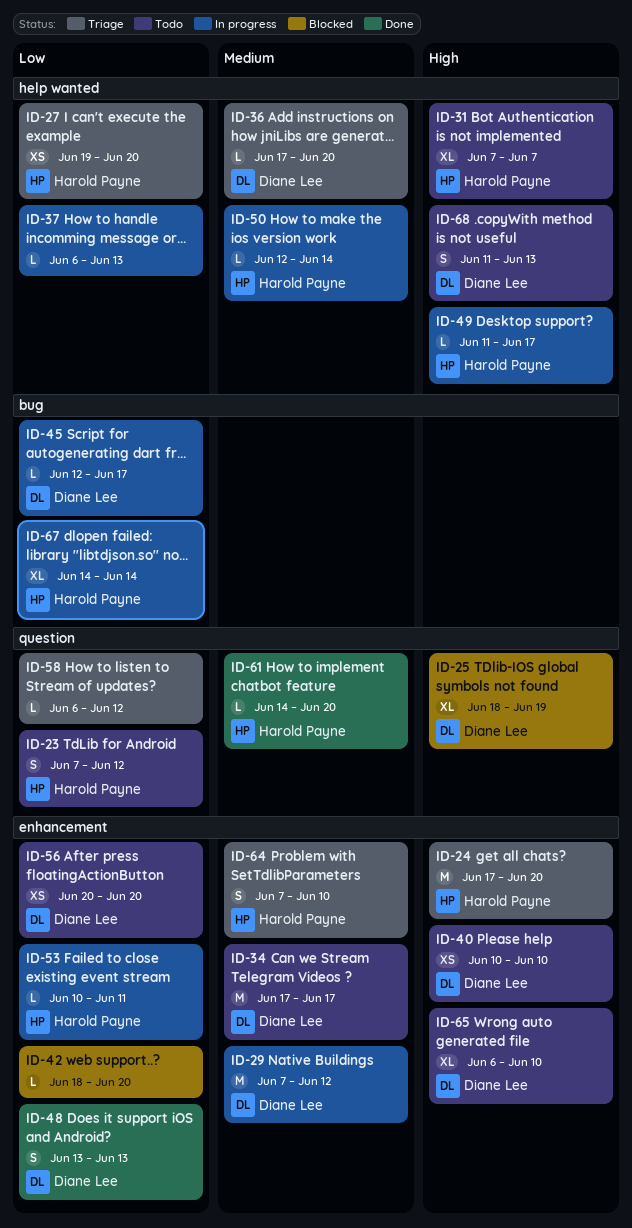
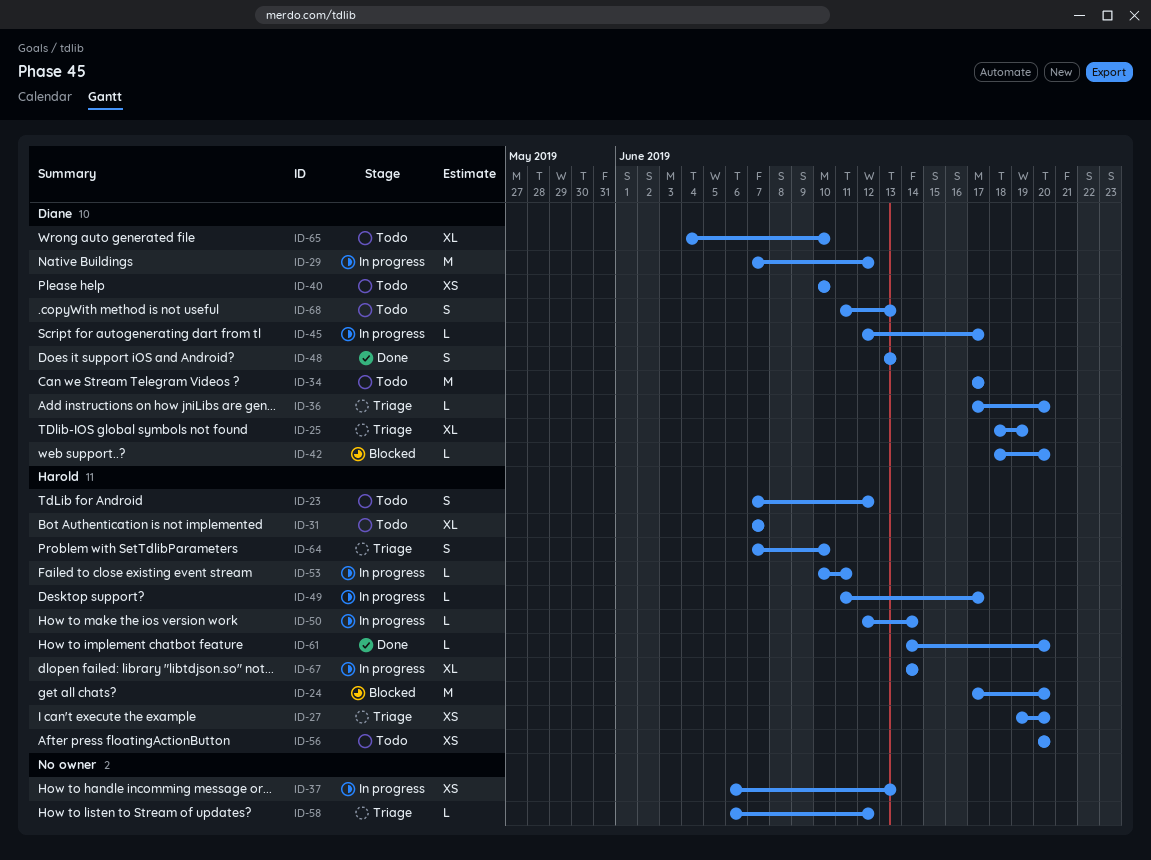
ID-24, status: Triage -> Blocked
ID-25, status: Blocked -> Triage
ID-37, estimate: L -> XS
ID-42, owner: none -> Diane Lee
ID-56, owner: Diane Lee -> Harold Payne
ID-65, start: Jun 6 -> Jun 4

